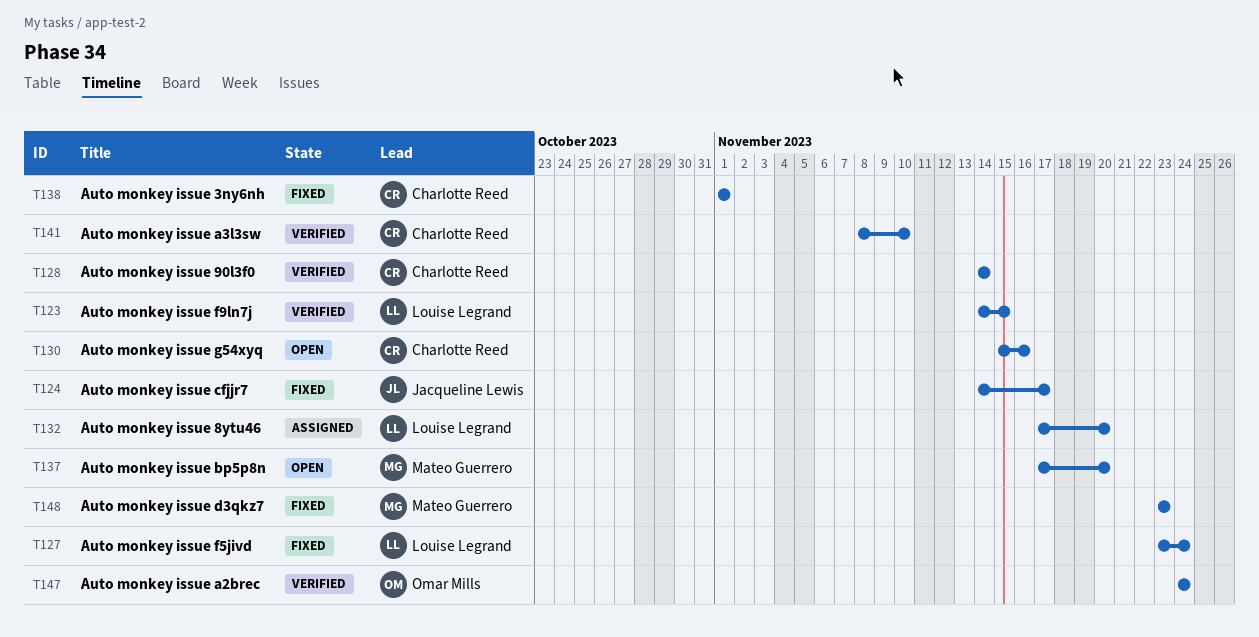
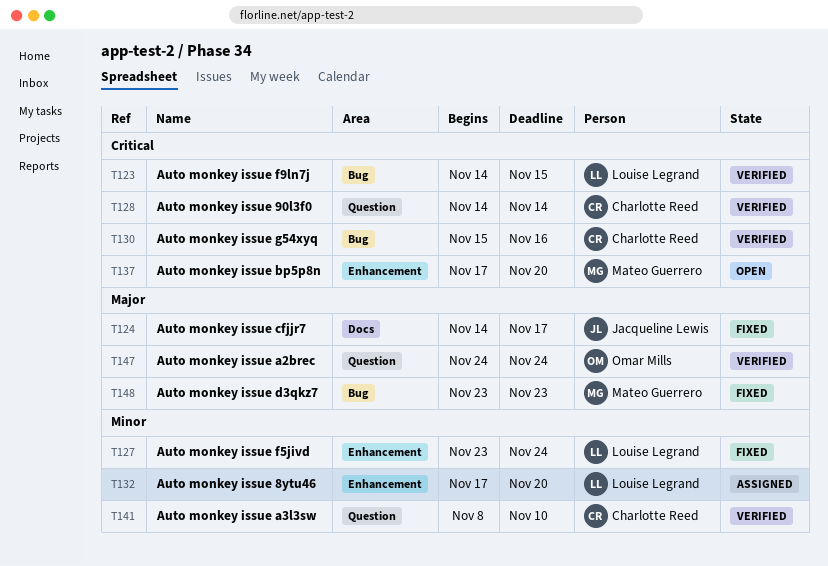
T130, status: Open -> Verified
T138: present -> none

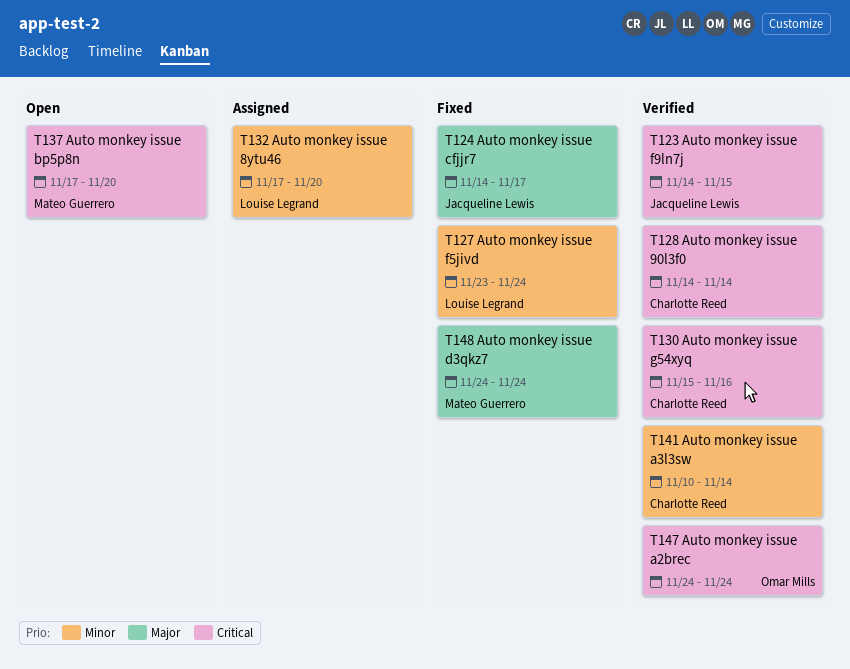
T123, owner: Louise Legrand -> Jacqueline Lewis
T141, start: Nov 8 -> Nov 10
T141, due: Nov 10 -> Nov 14
T147, priority: Major -> Critical
T148, start: Nov 23 -> Nov 24
T148, due: Nov 23 -> Nov 24

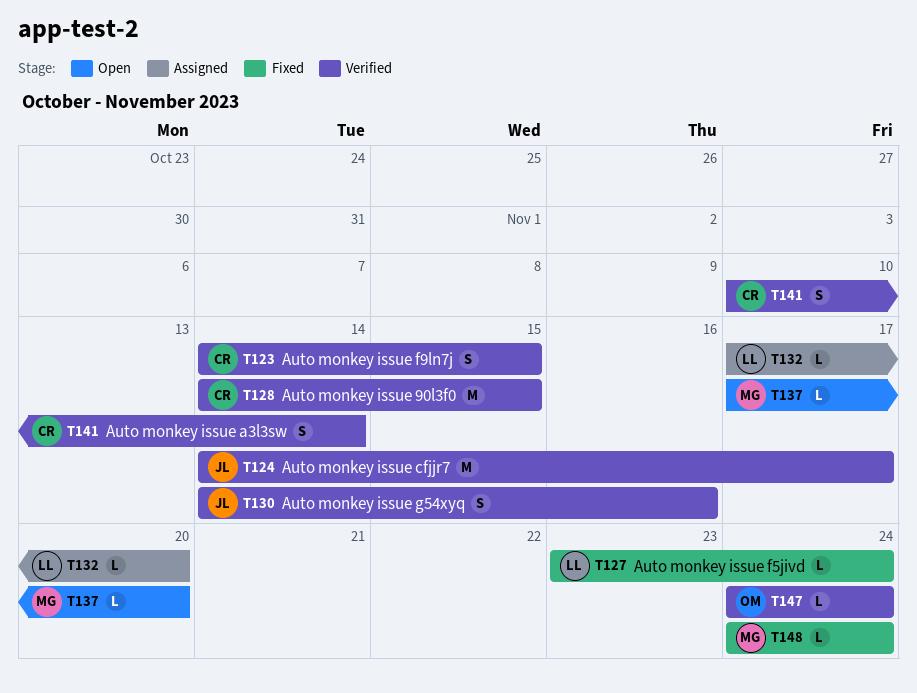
T123, owner: Jacqueline Lewis -> Charlotte Reed
T124, status: Fixed -> Verified
T128, due: Nov 14 -> Nov 15
T130, owner: Charlotte Reed -> Jacqueline Lewis
T130, start: Nov 15 -> Nov 14

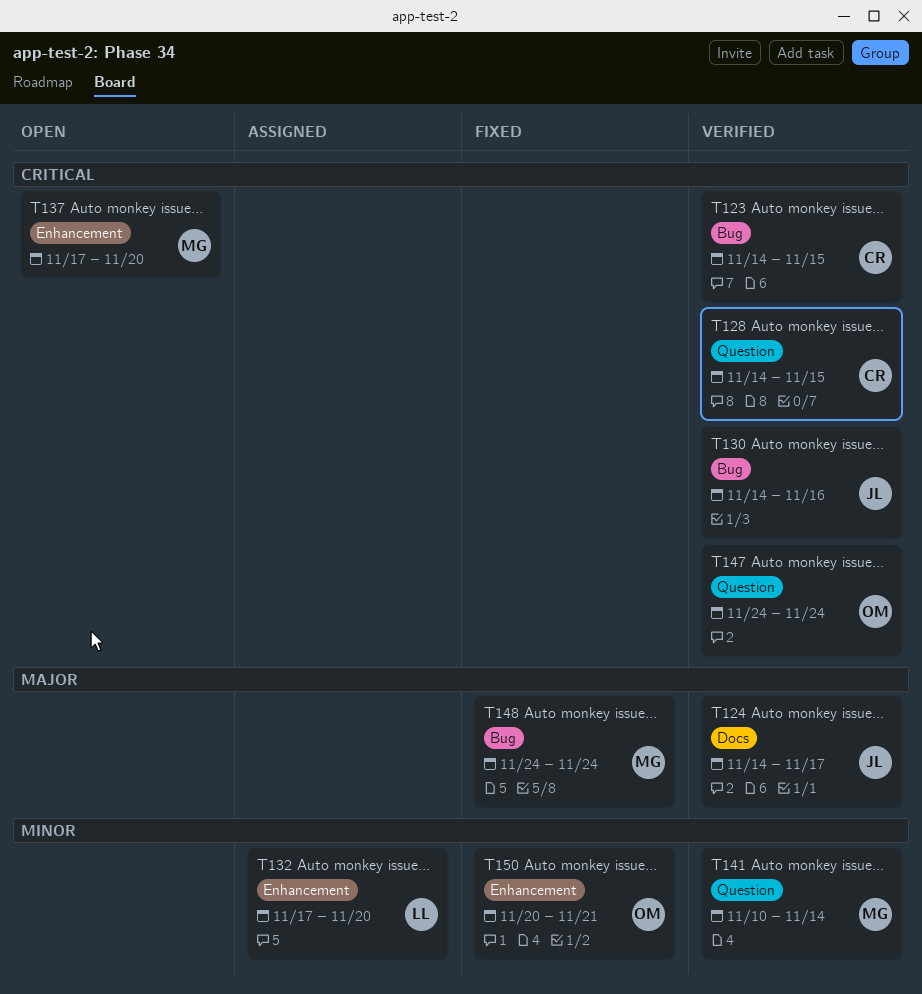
T127: present -> none
T141, owner: CR -> MG
T150: none -> present

